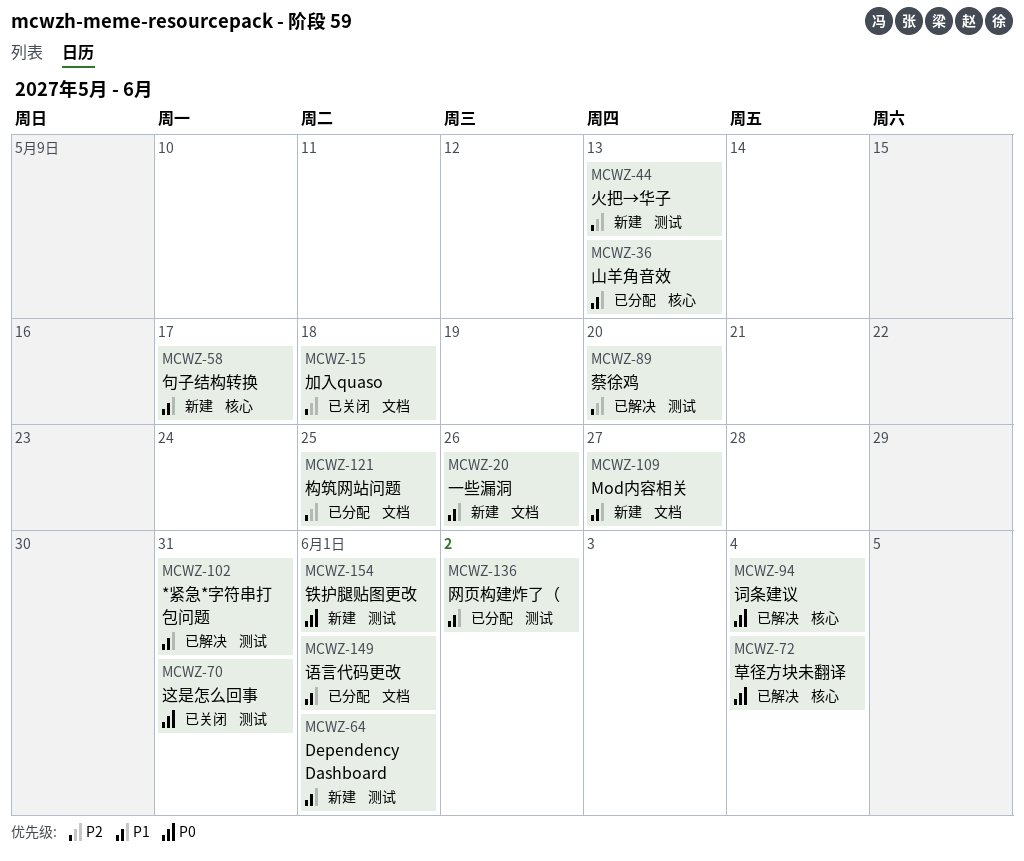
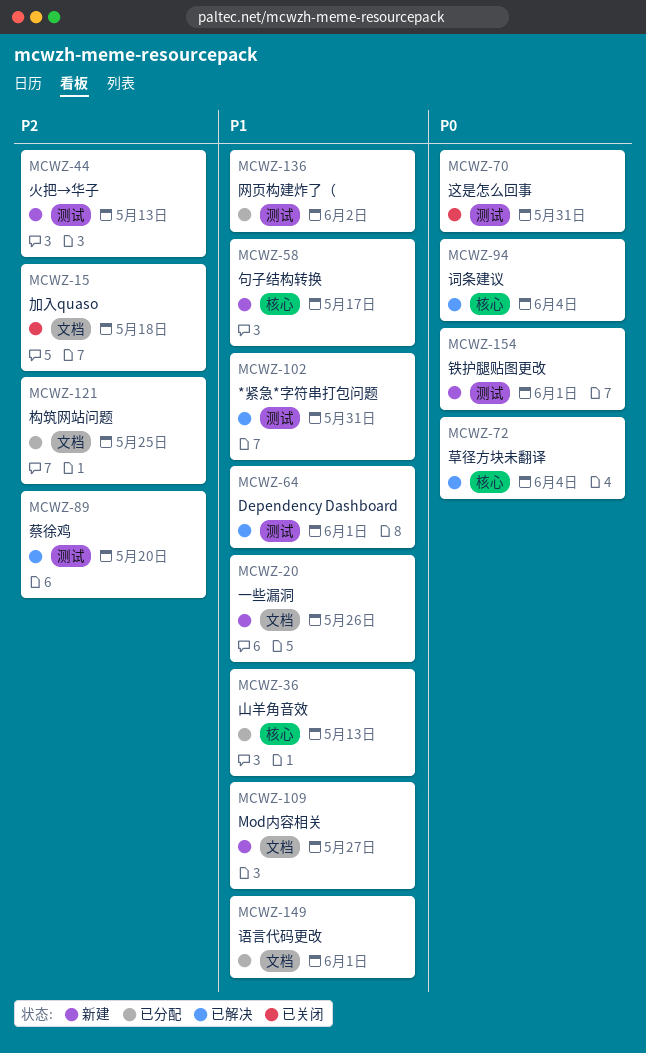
MCWZ-64, status: 新建 -> 已解决

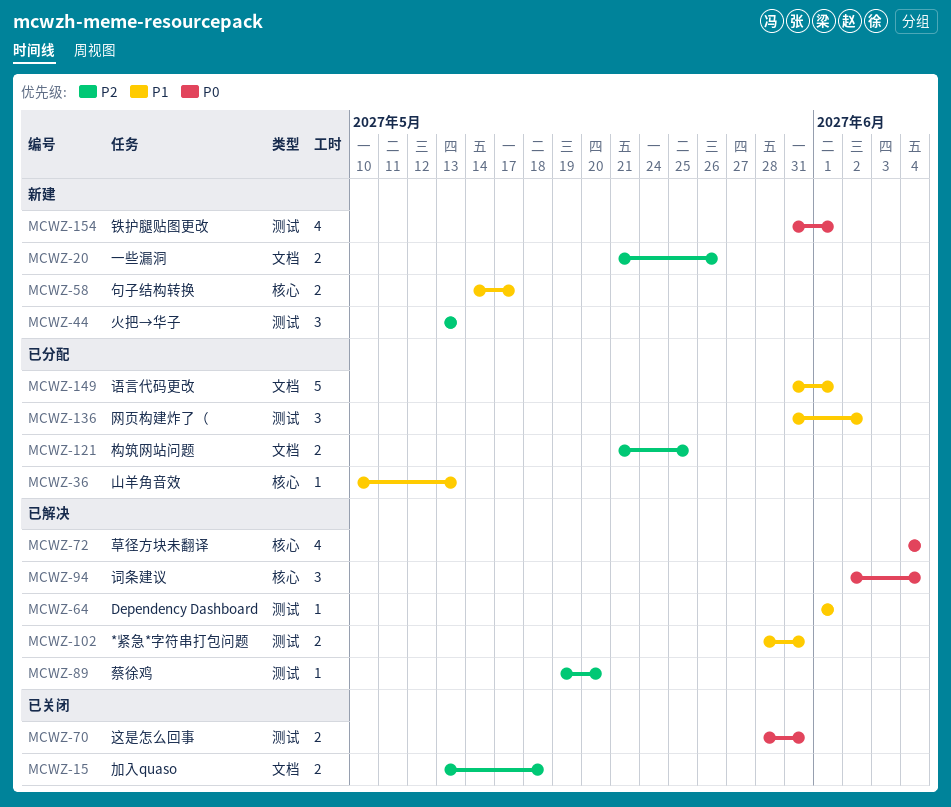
MCWZ-20, priority: P1 -> P2
MCWZ-109: present -> none

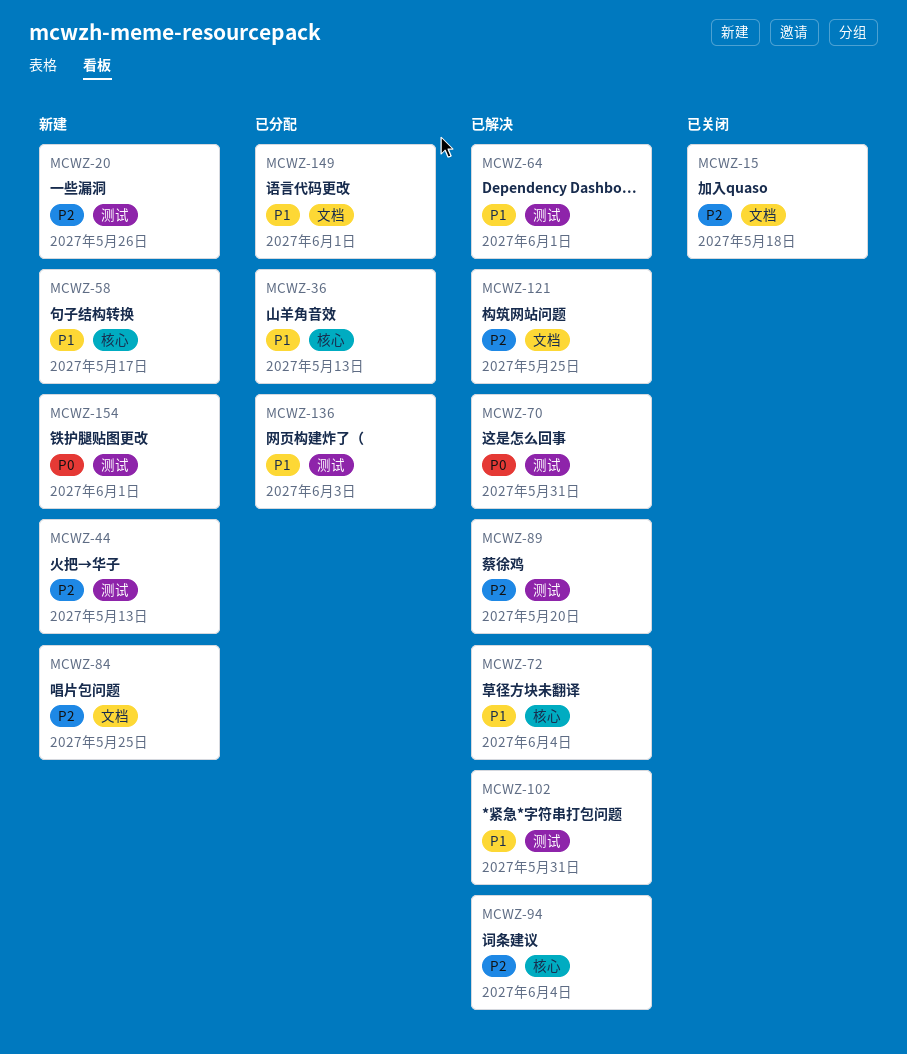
MCWZ-20, label: 文档 -> 测试
MCWZ-70, status: 已关闭 -> 已解决
MCWZ-72, priority: P0 -> P1
MCWZ-84: none -> present
MCWZ-94, priority: P0 -> P2
MCWZ-121, status: 已分配 -> 已解决
MCWZ-136, due: Jun 2 -> Jun 3

